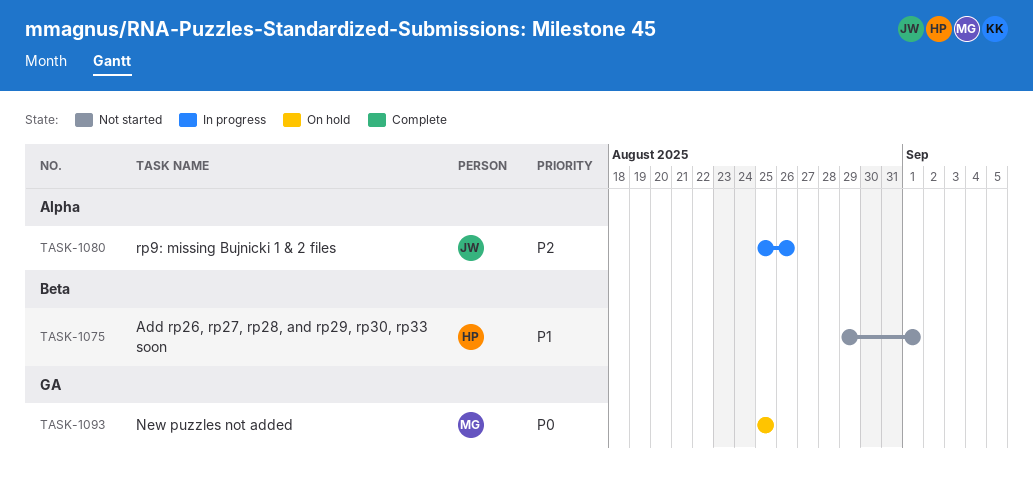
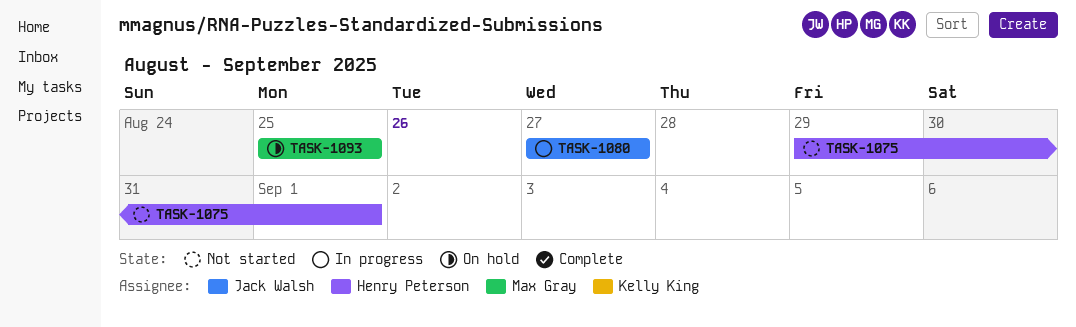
TASK-1080, start: Aug 25 -> Aug 27
TASK-1080, due: Aug 26 -> Aug 27

